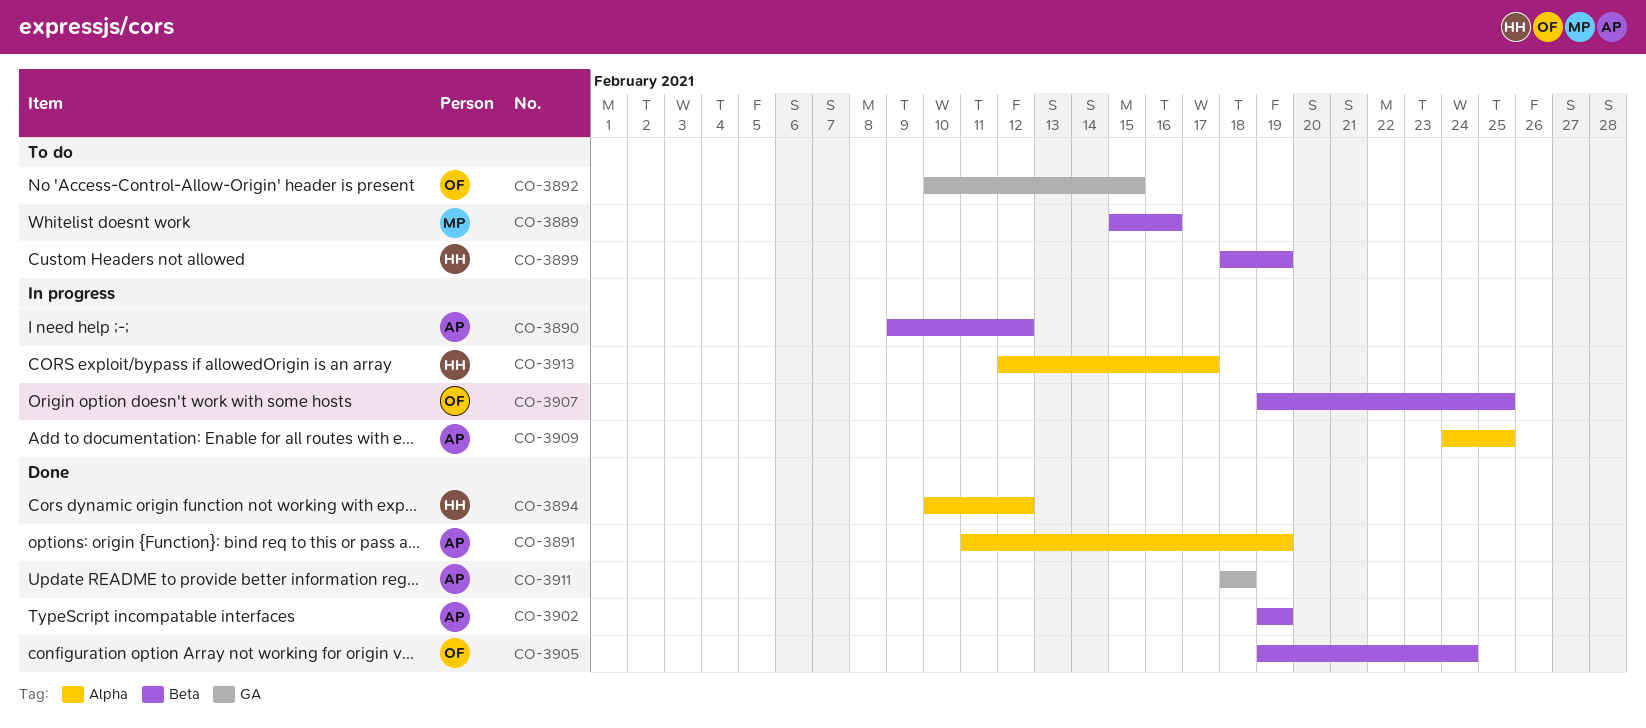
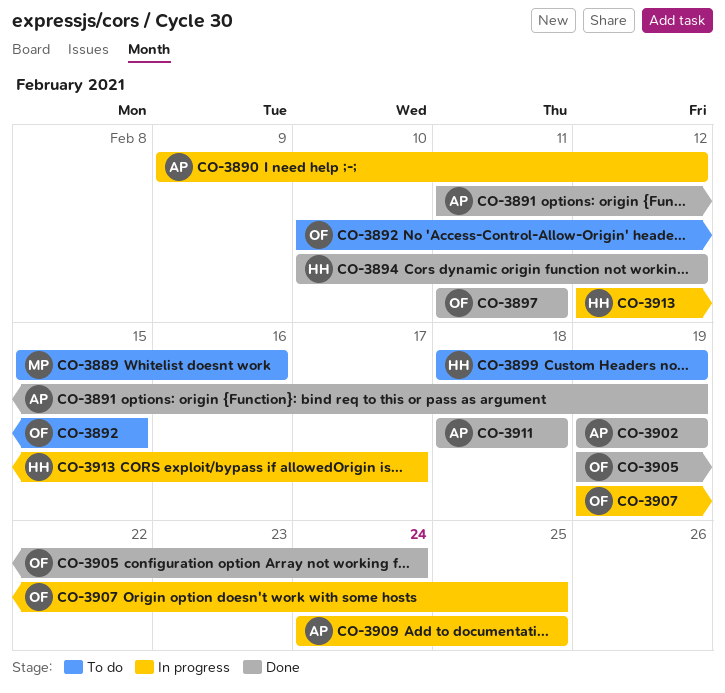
CO-3897: none -> present

